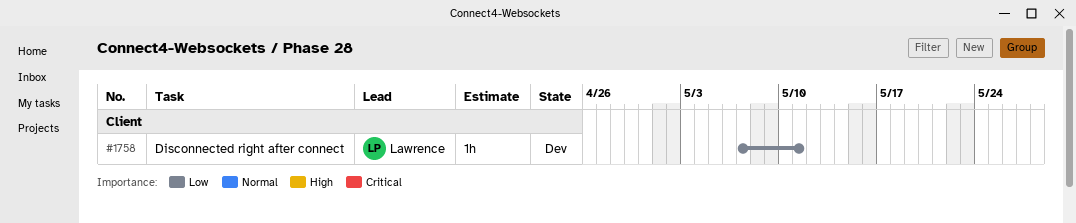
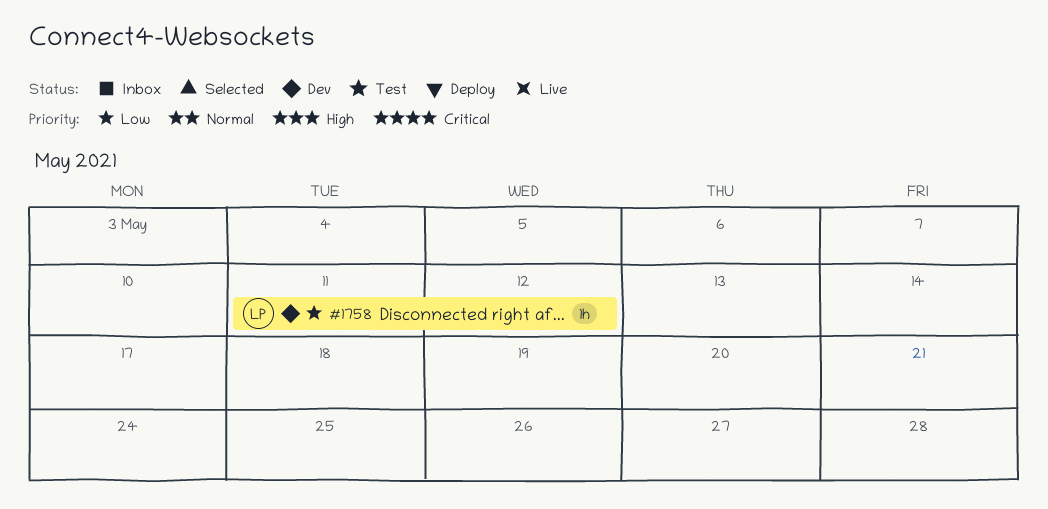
#1758, start: May 7 -> May 11
#1758, due: May 11 -> May 12

